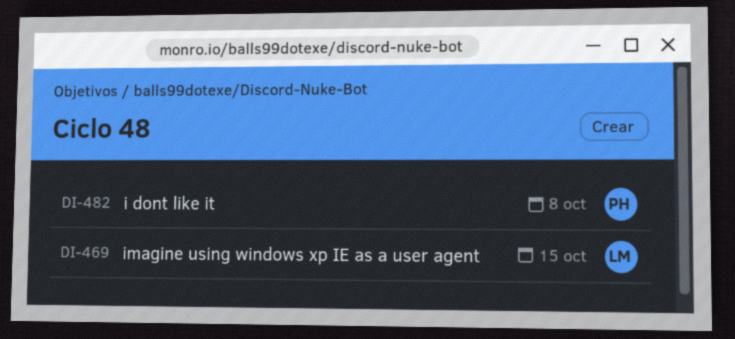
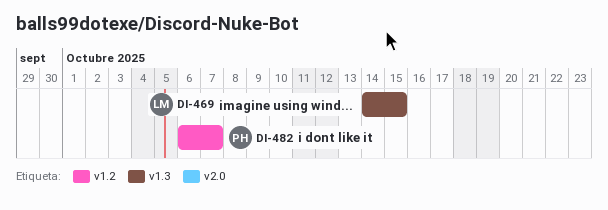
DI-482, due: Oct 8 -> Oct 7

